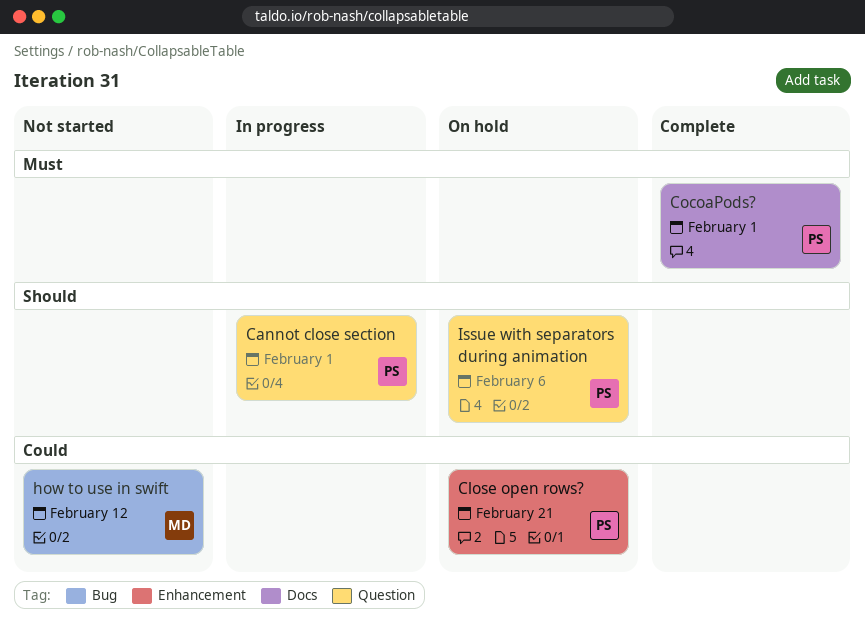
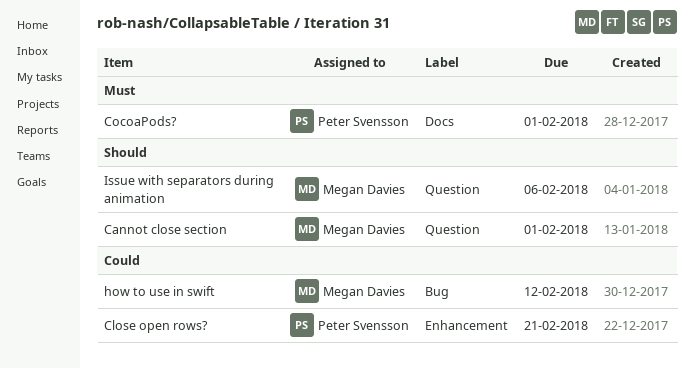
Cannot close section, owner: Peter Svensson -> Megan Davies
Issue with separators during animation, owner: Peter Svensson -> Megan Davies

